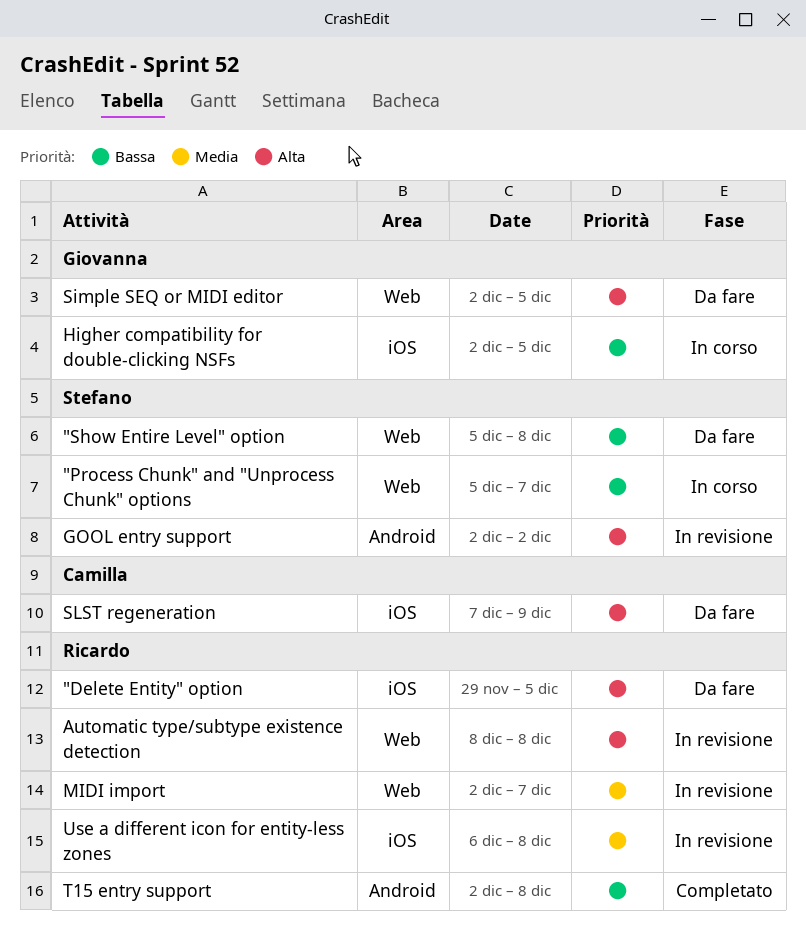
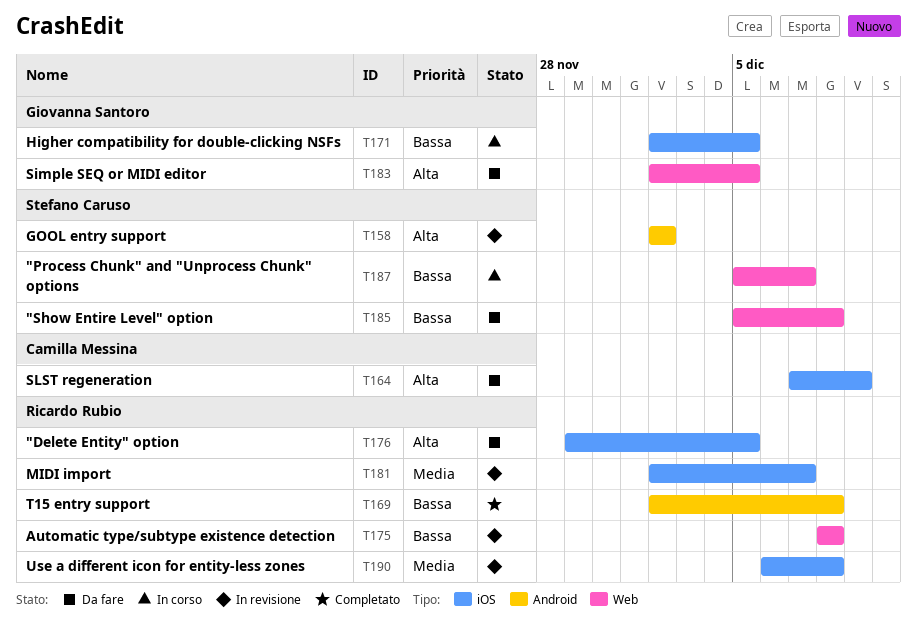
Automatic type/subtype existence detection, priority: Alta -> Bassa
MIDI import, label: Web -> iOS

